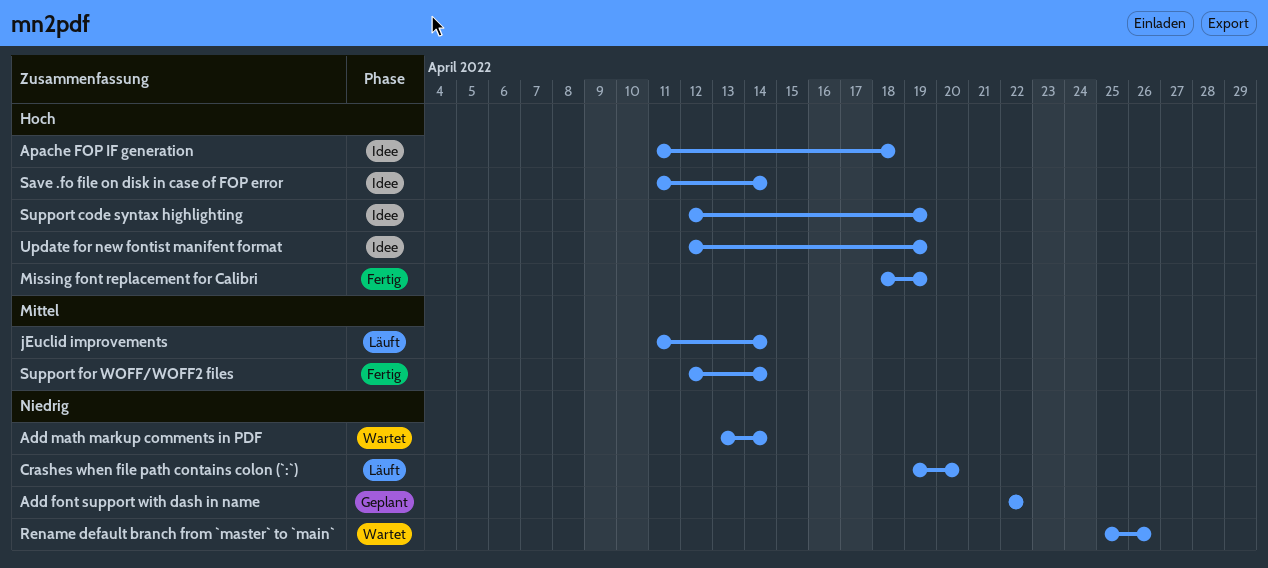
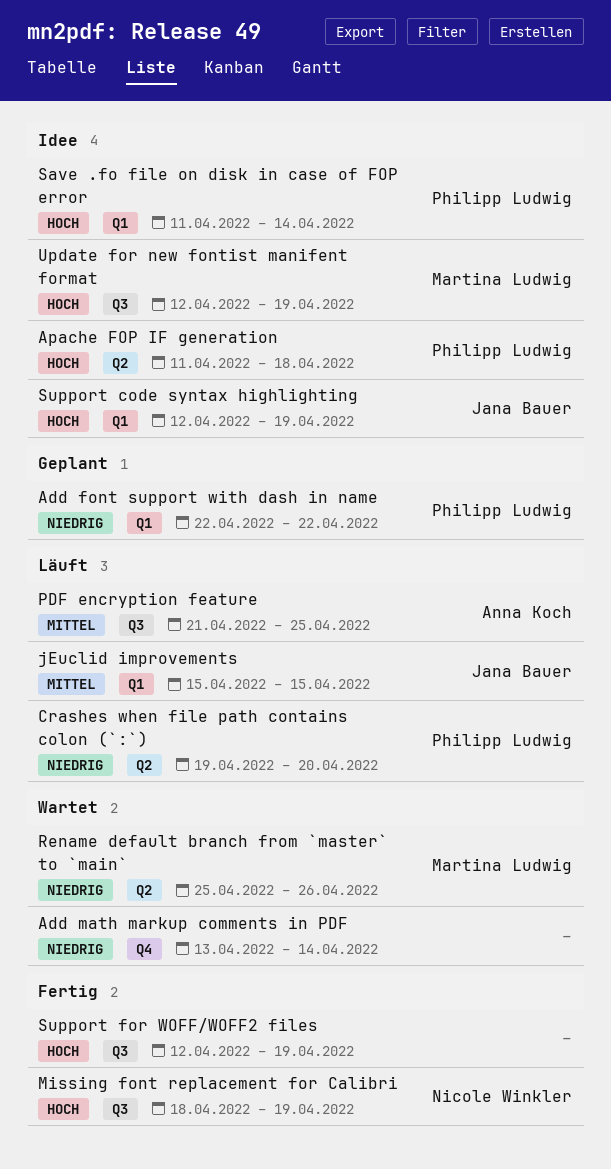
jEuclid improvements, start: Apr 11 -> Apr 15
jEuclid improvements, due: Apr 14 -> Apr 15
PDF encryption feature: none -> present
Support for WOFF/WOFF2 files, priority: Mittel -> Hoch
Support for WOFF/WOFF2 files, due: Apr 14 -> Apr 19

